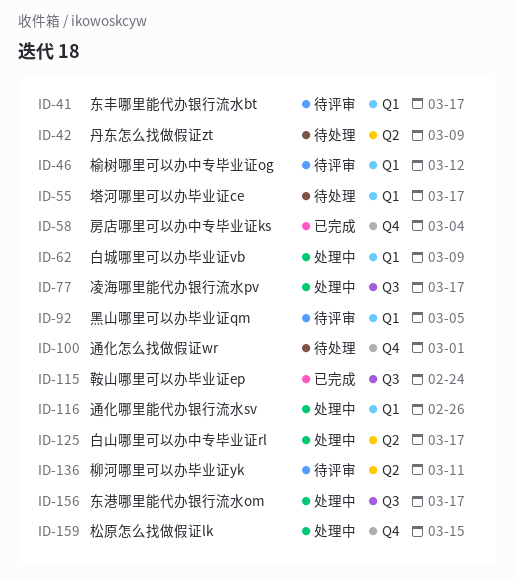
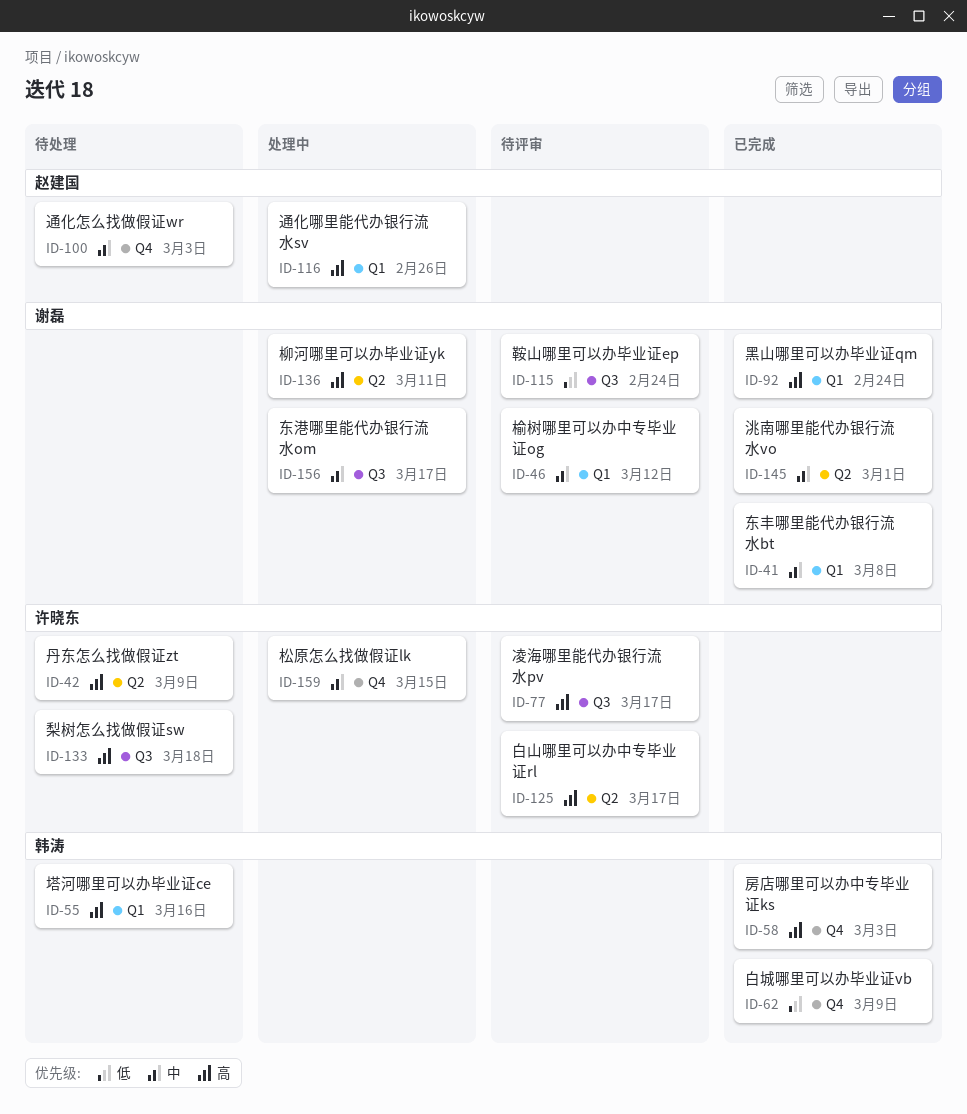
ID-41, status: 待评审 -> 已完成
ID-41, due: Mar 17 -> Mar 8
ID-55, due: Mar 17 -> Mar 16
ID-58, due: Mar 4 -> Mar 3
ID-62, status: 处理中 -> 已完成
ID-62, label: Q1 -> Q4
ID-77, status: 处理中 -> 待评审
ID-92, status: 待评审 -> 已完成
ID-92, due: Mar 5 -> Feb 24
ID-100, due: Mar 1 -> Mar 3
ID-115, status: 已完成 -> 待评审
ID-125, status: 处理中 -> 待评审
ID-133: none -> present
ID-136, status: 待评审 -> 处理中
ID-145: none -> present

